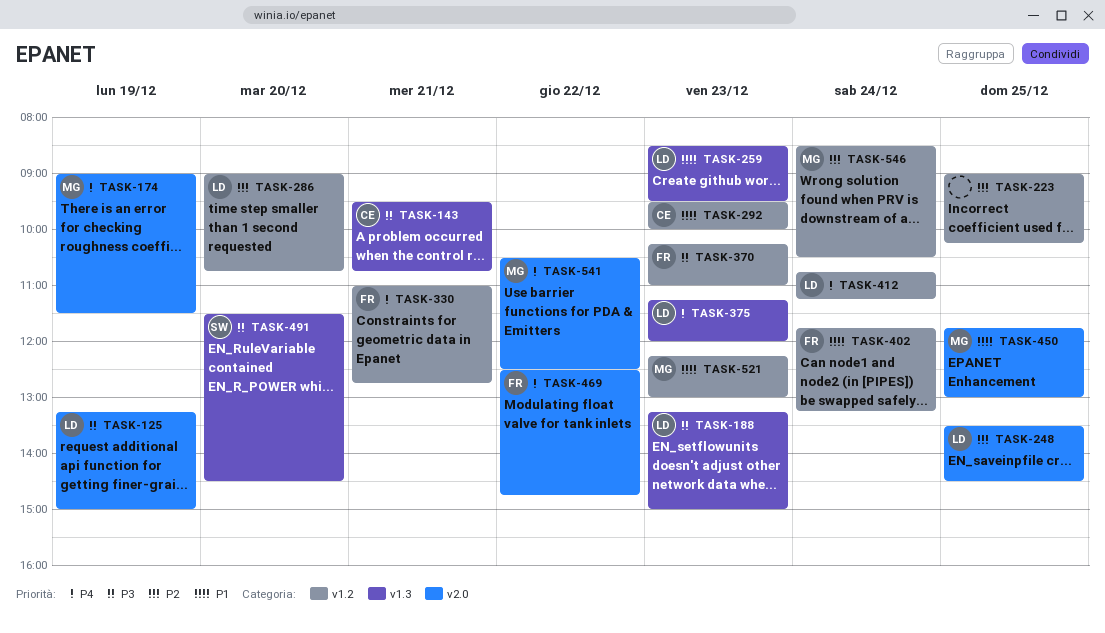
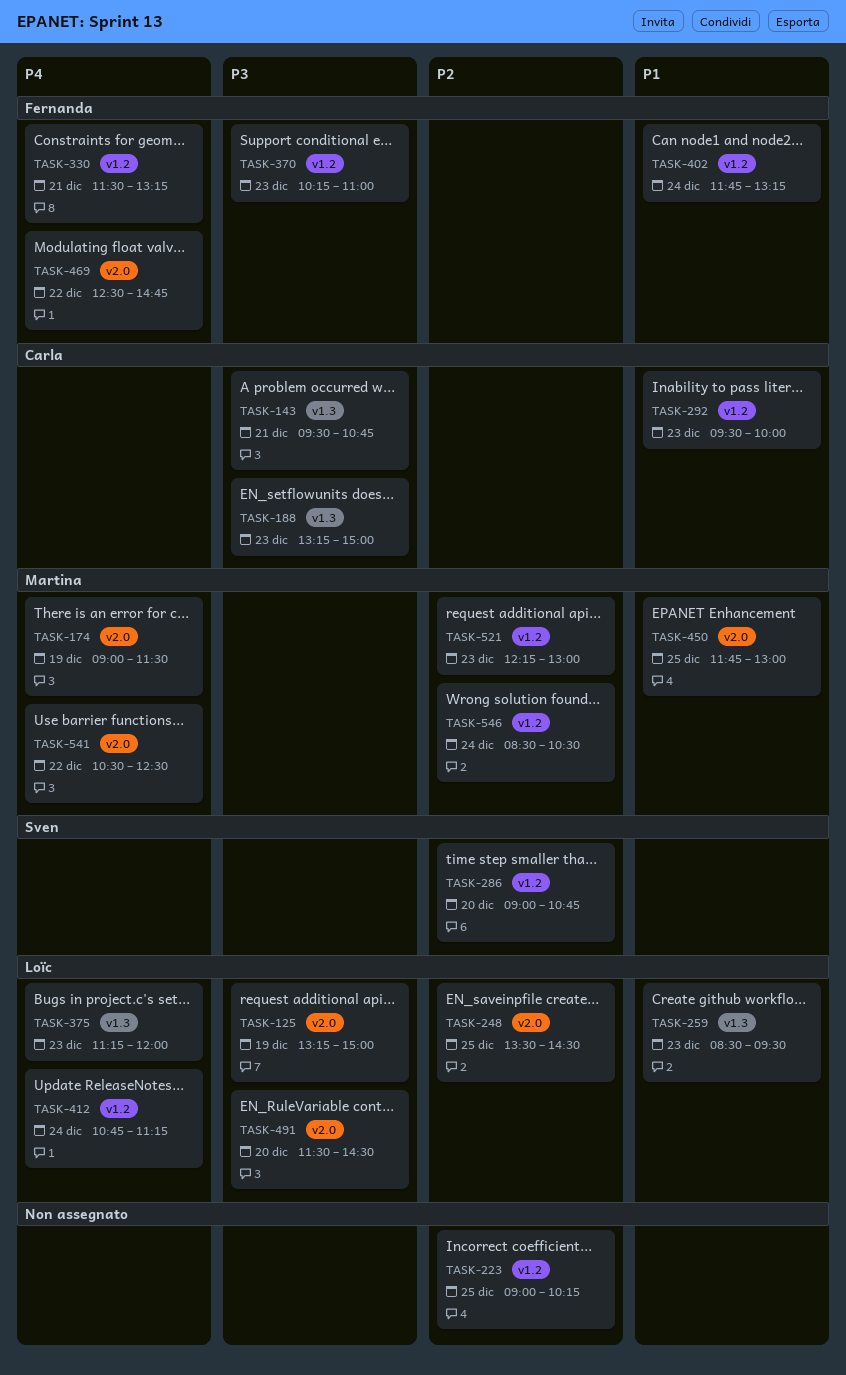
TASK-188, owner: Loïc -> Carla
TASK-286, owner: Loïc -> Sven
TASK-330, begins: 11:00 -> 11:30
TASK-330, ends: 12:45 -> 13:15
TASK-491, owner: Sven -> Loïc
TASK-491, label: v1.3 -> v2.0
TASK-521, priority: P1 -> P2

